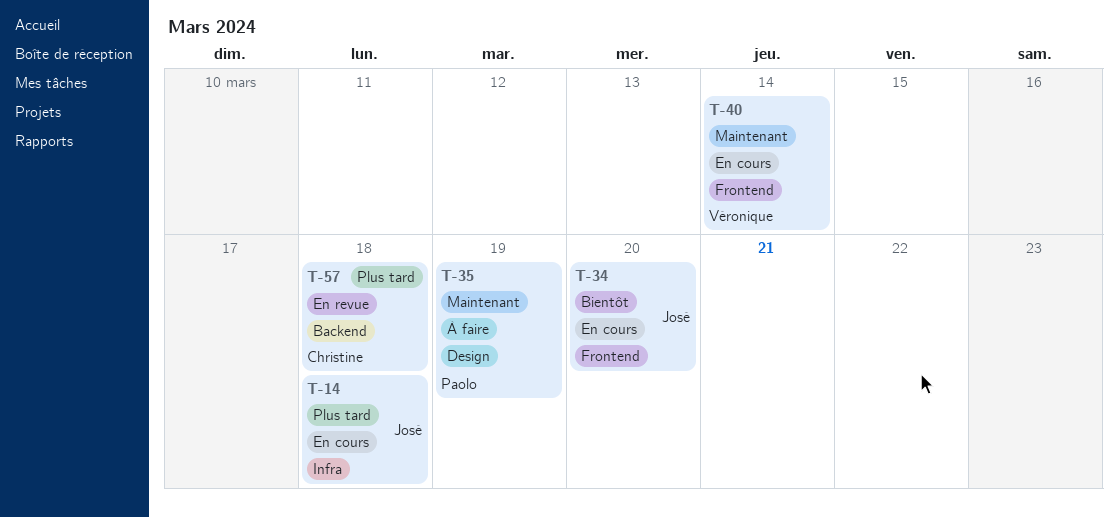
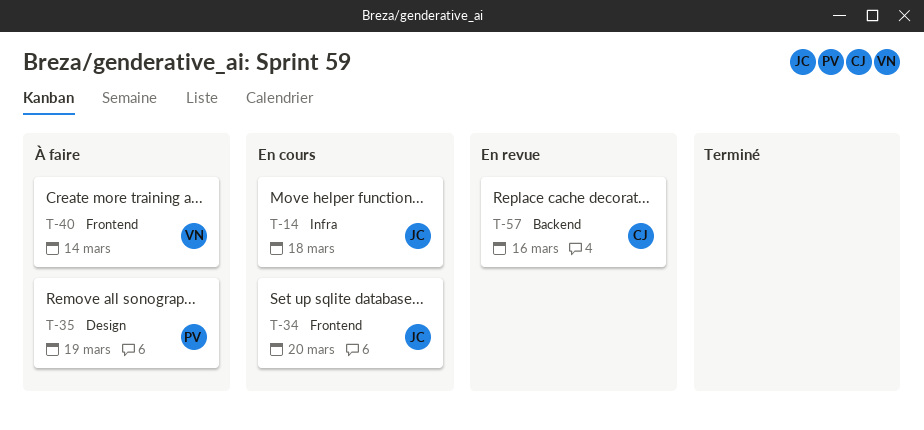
T-40, status: En cours -> À faire
T-57, due: Mar 18 -> Mar 16

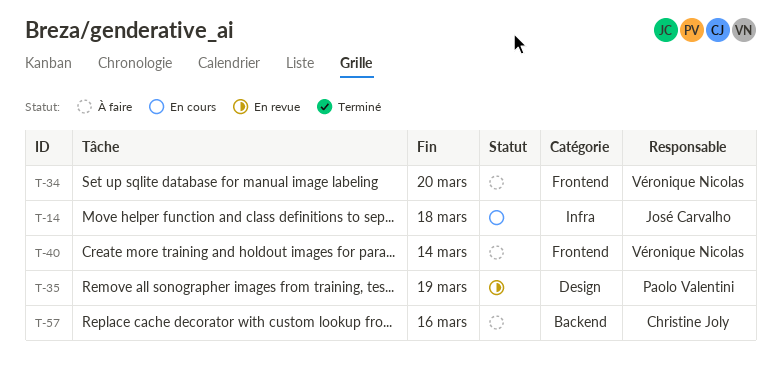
T-34, status: En cours -> À faire
T-34, owner: José Carvalho -> Véronique Nicolas
T-35, status: À faire -> En revue
T-57, status: En revue -> À faire

